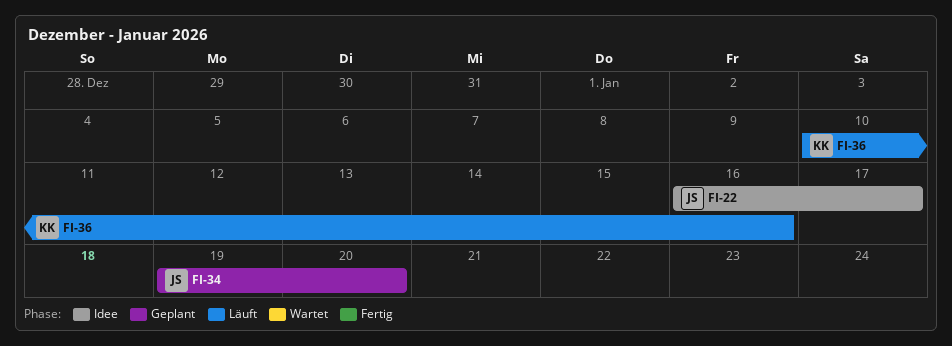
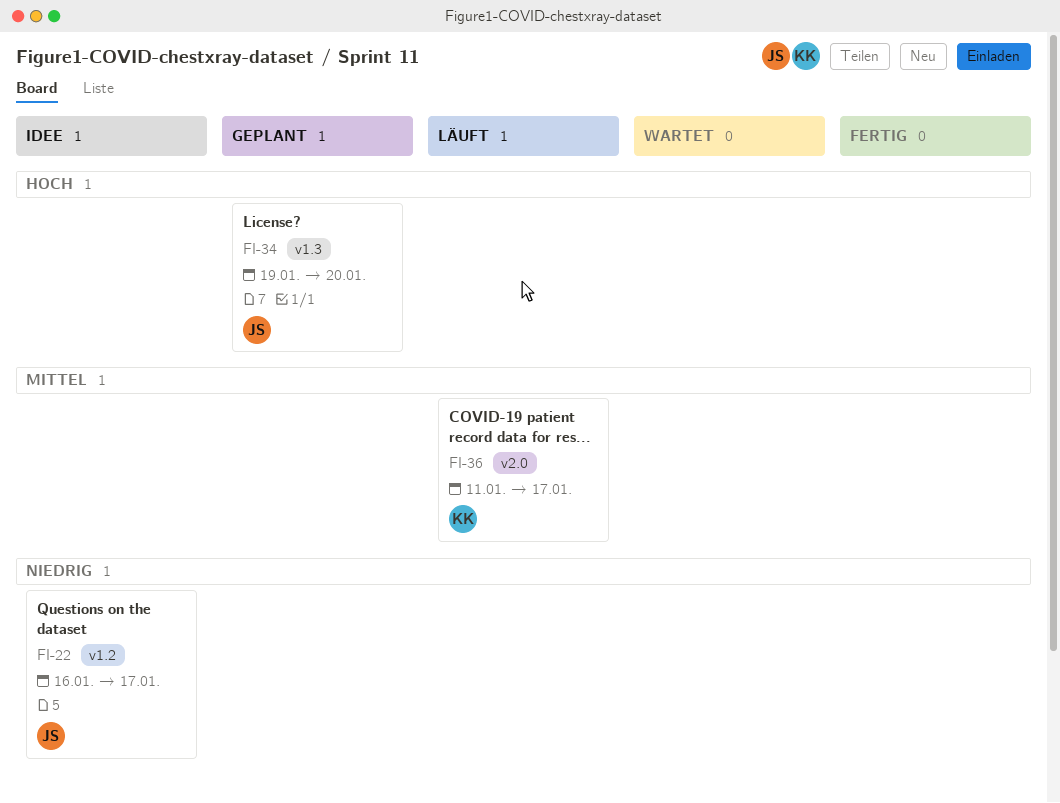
FI-36, start: Jan 10 -> Jan 11
FI-36, due: Jan 16 -> Jan 17

